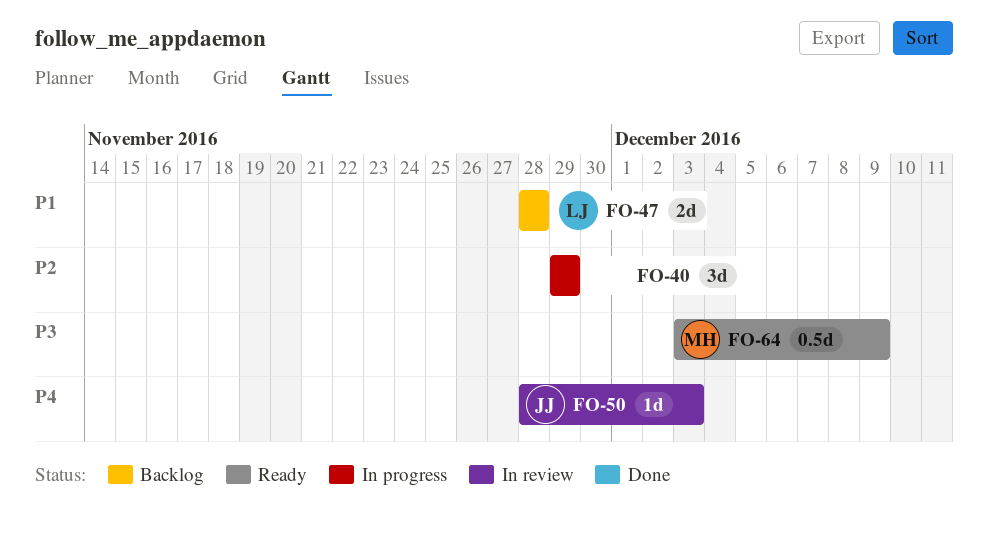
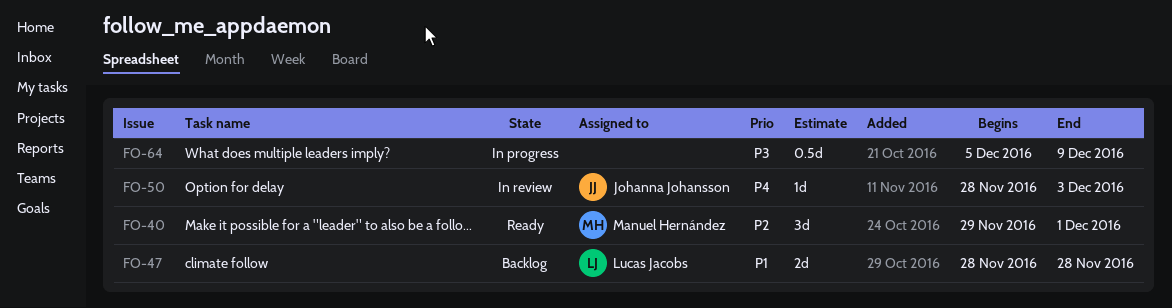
FO-40, status: In progress -> Ready
FO-40, owner: none -> Manuel Hernández
FO-40, due: Nov 29 -> Dec 1
FO-64, status: Ready -> In progress
FO-64, owner: Manuel Hernández -> none
FO-64, start: Dec 3 -> Dec 5

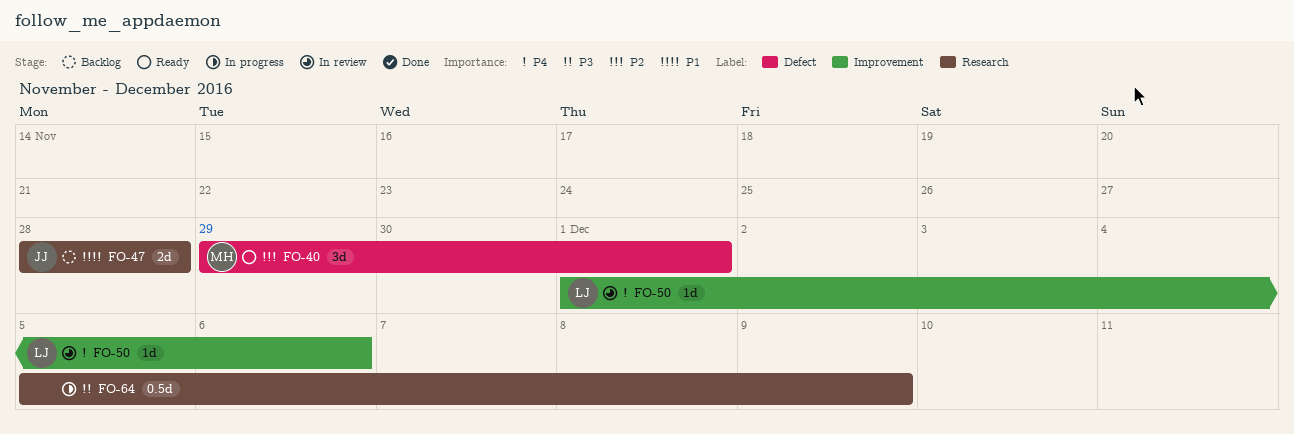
FO-47, owner: Lucas Jacobs -> Johanna Johansson
FO-50, owner: Johanna Johansson -> Lucas Jacobs
FO-50, start: Nov 28 -> Dec 1
FO-50, due: Dec 3 -> Dec 6

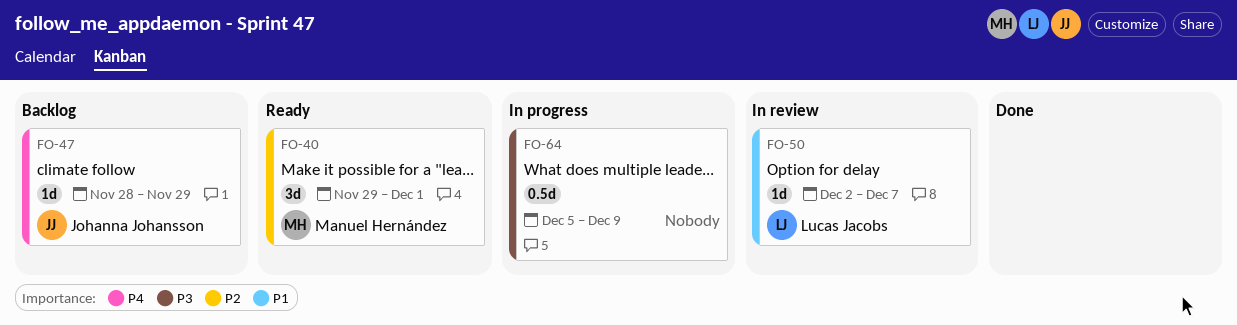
FO-47, priority: P1 -> P4
FO-47, estimate: 2d -> 1d
FO-47, due: Nov 28 -> Nov 29
FO-50, priority: P4 -> P1
FO-50, start: Dec 1 -> Dec 2
FO-50, due: Dec 6 -> Dec 7

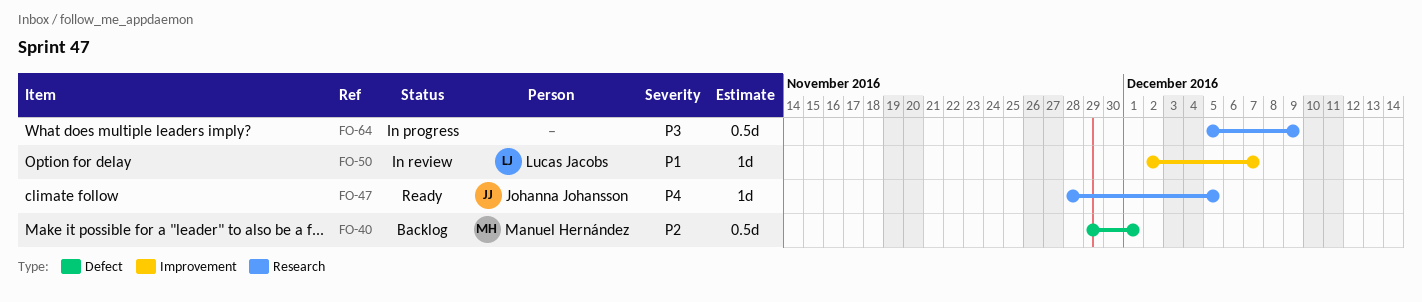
FO-40, status: Ready -> Backlog
FO-40, estimate: 3d -> 0.5d
FO-47, status: Backlog -> Ready
FO-47, due: Nov 29 -> Dec 5

